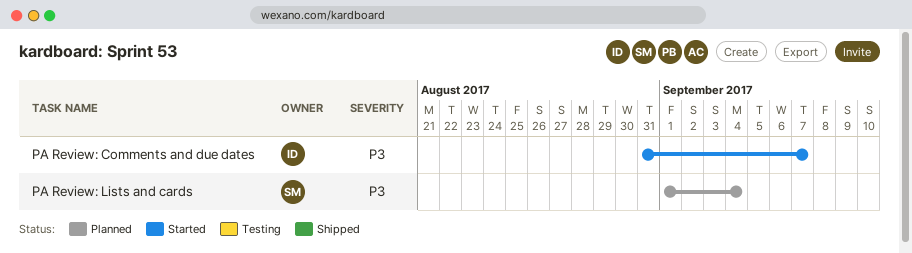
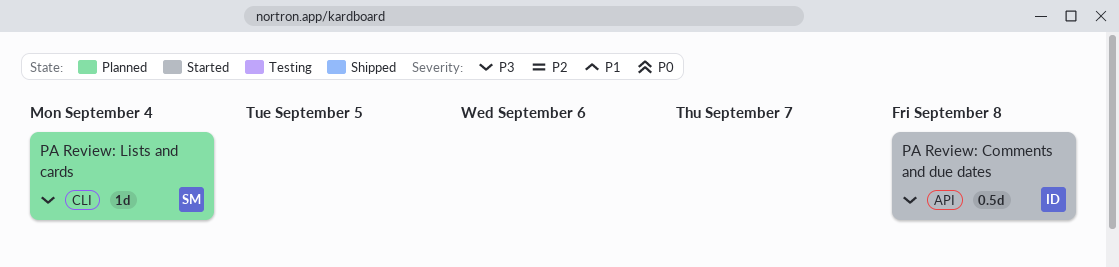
PA Review: Comments and due dates, due: Sep 7 -> Sep 8

